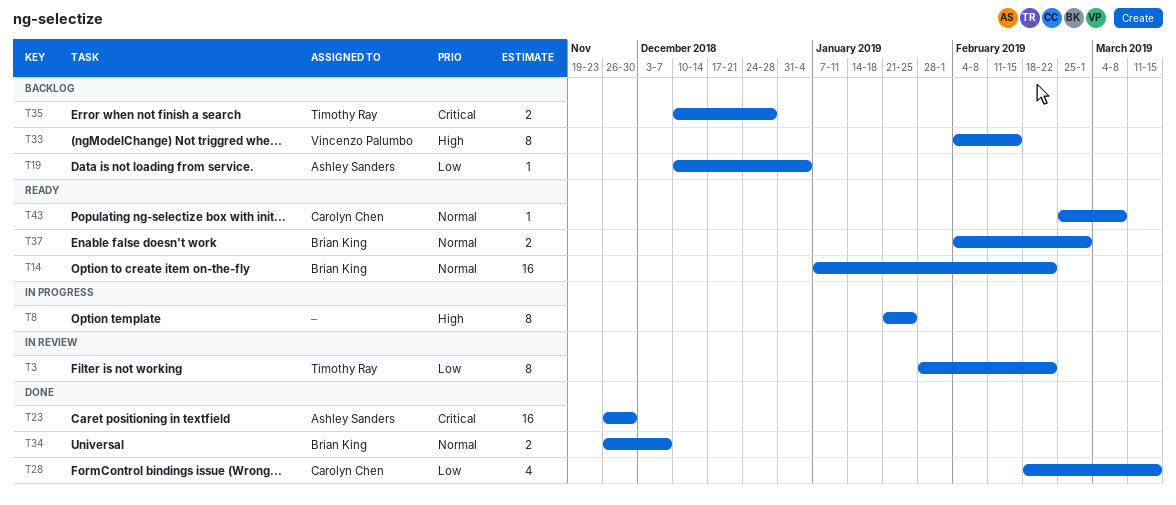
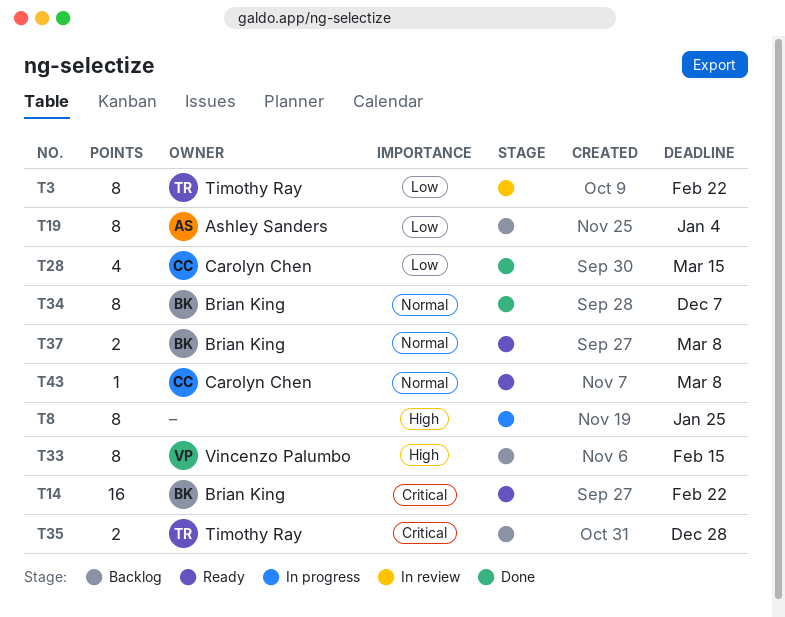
T14, priority: Normal -> Critical
T19, estimate: 1 -> 8
T23: present -> none
T34, estimate: 2 -> 8
T37, due: Mar 1 -> Mar 8

